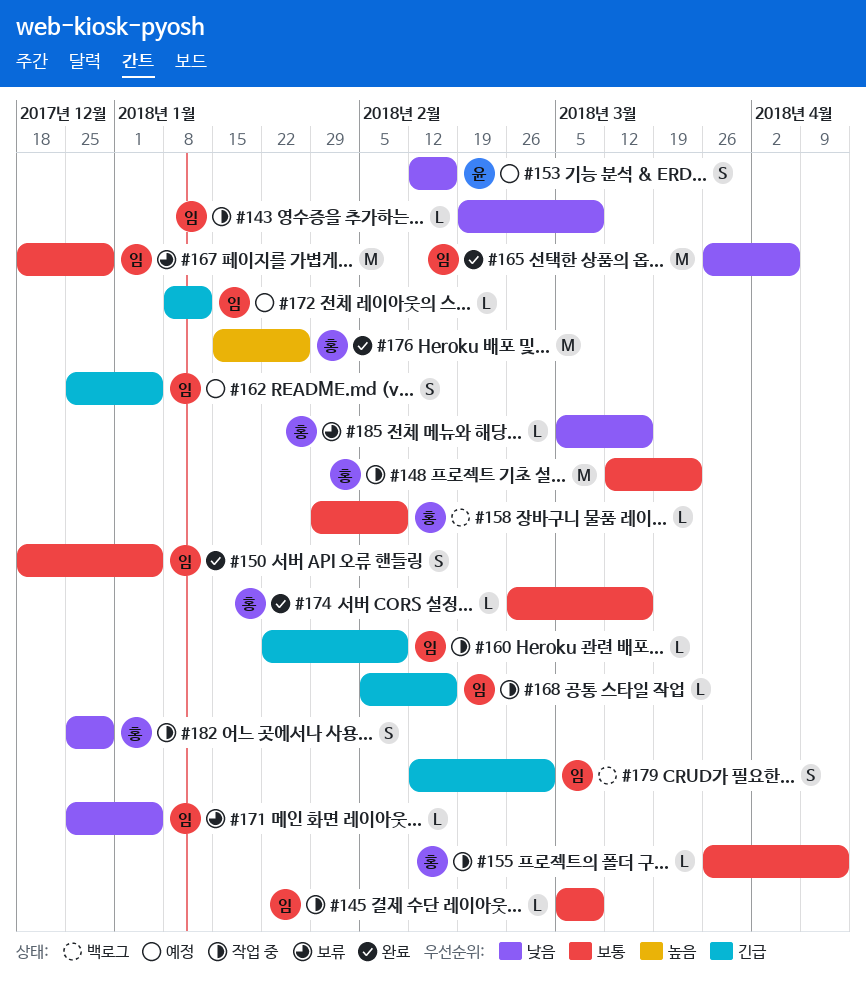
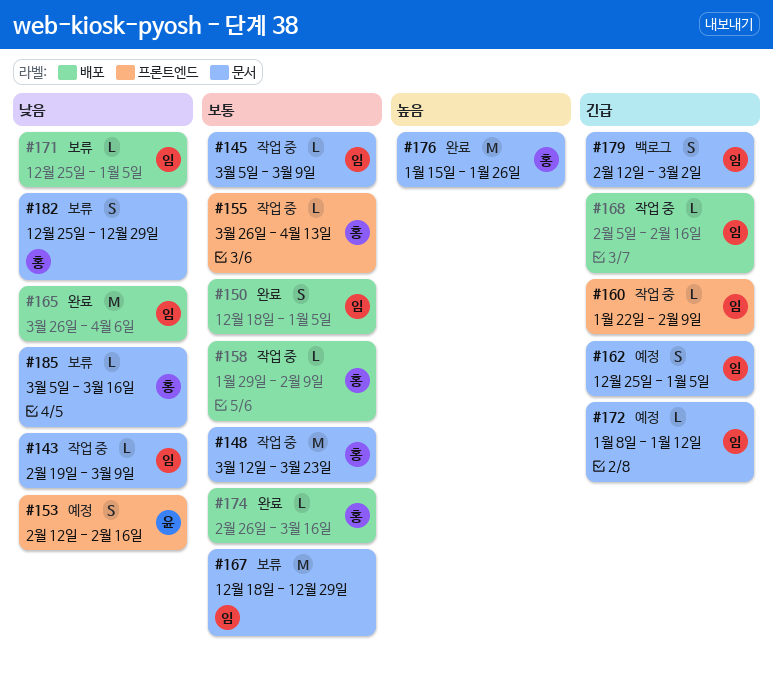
#158, status: 백로그 -> 작업 중
#182, status: 작업 중 -> 보류

